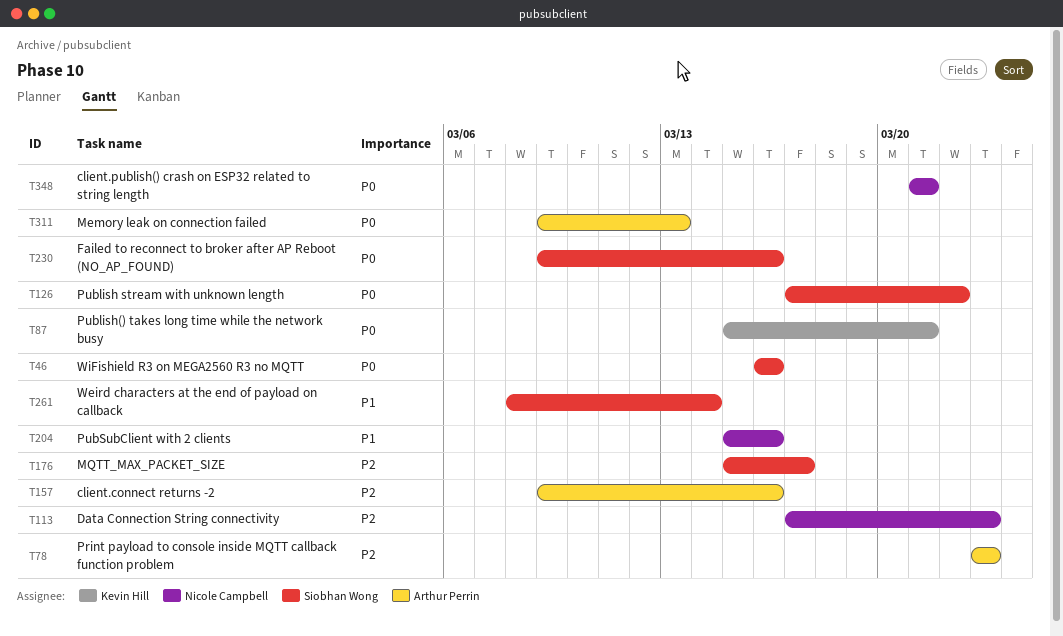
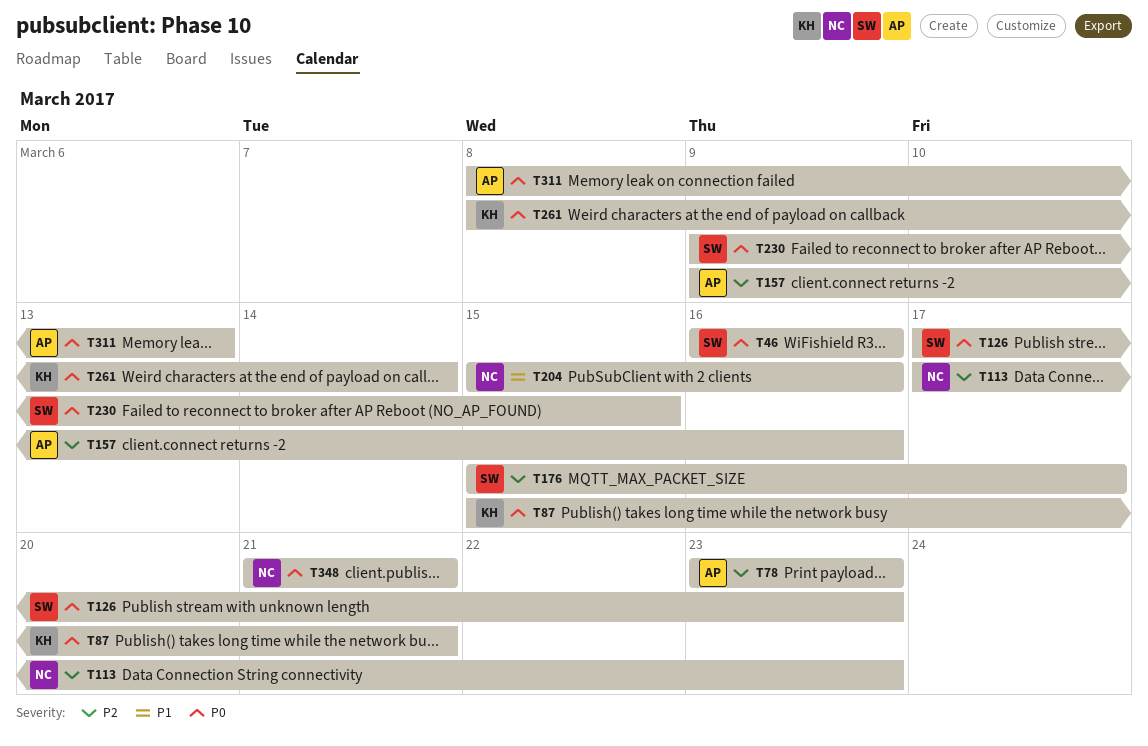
T126, due: Mar 22 -> Mar 23
T230, due: Mar 16 -> Mar 15
T261, owner: Siobhan Wong -> Kevin Hill
T261, priority: P1 -> P0
T311, start: Mar 9 -> Mar 8

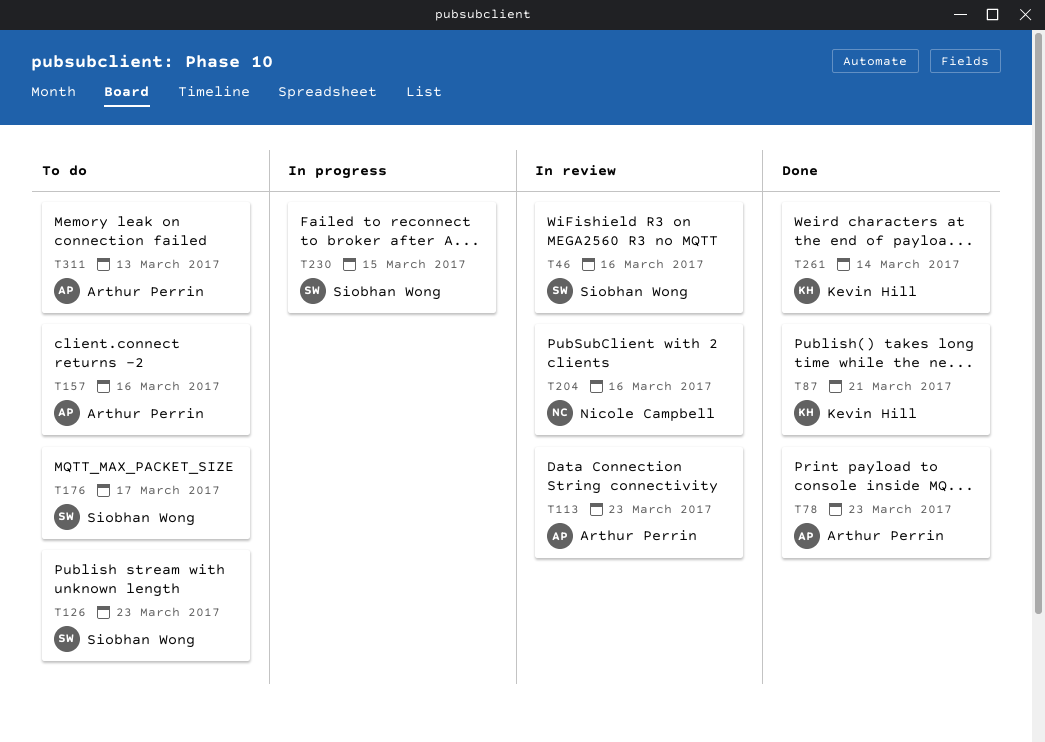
T113, owner: Nicole Campbell -> Arthur Perrin
T348: present -> none

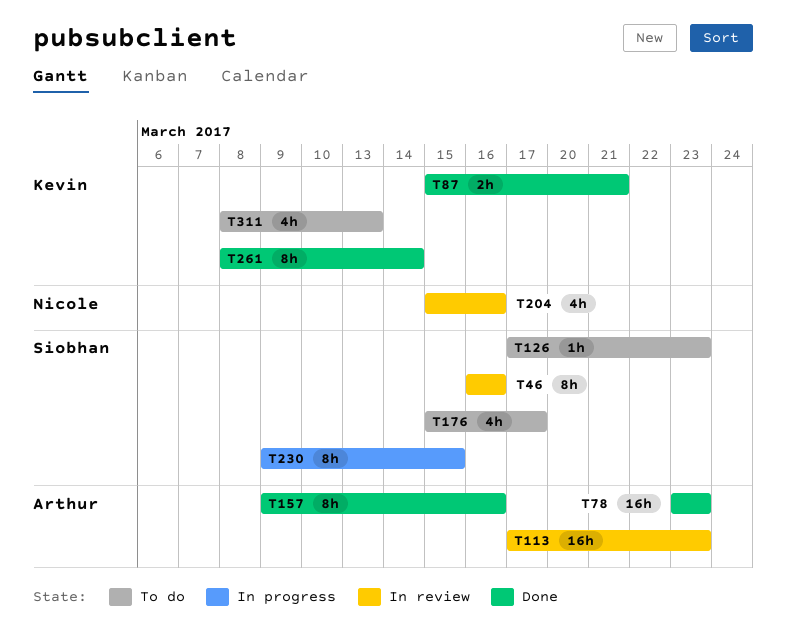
T157, status: To do -> Done
T311, owner: Arthur Perrin -> Kevin Hill

